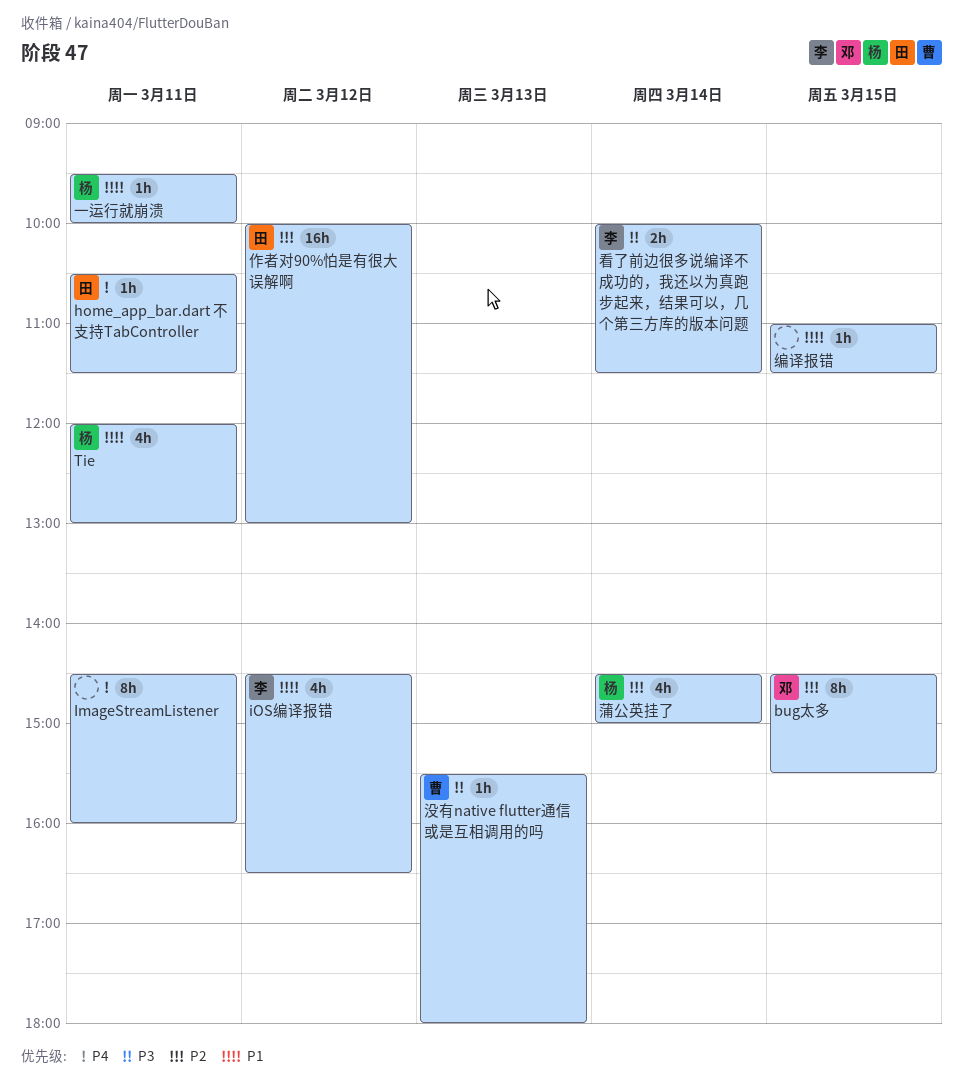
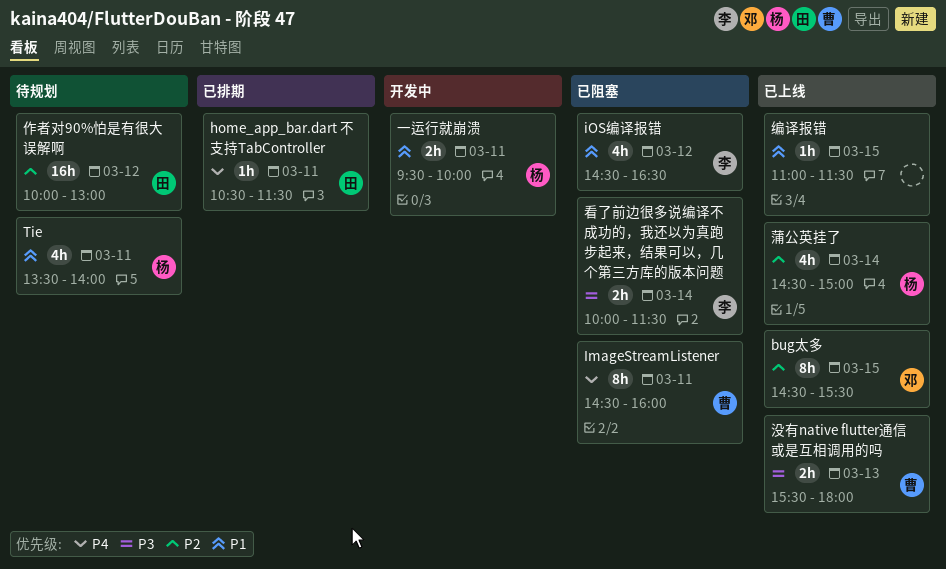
ImageStreamListener, owner: none -> 曹
Tie, begins: 12:00 -> 13:30
Tie, ends: 13:00 -> 14:00
一运行就崩溃, estimate: 1h -> 2h
没有native flutter通信或是互相调用的吗, estimate: 1h -> 2h

